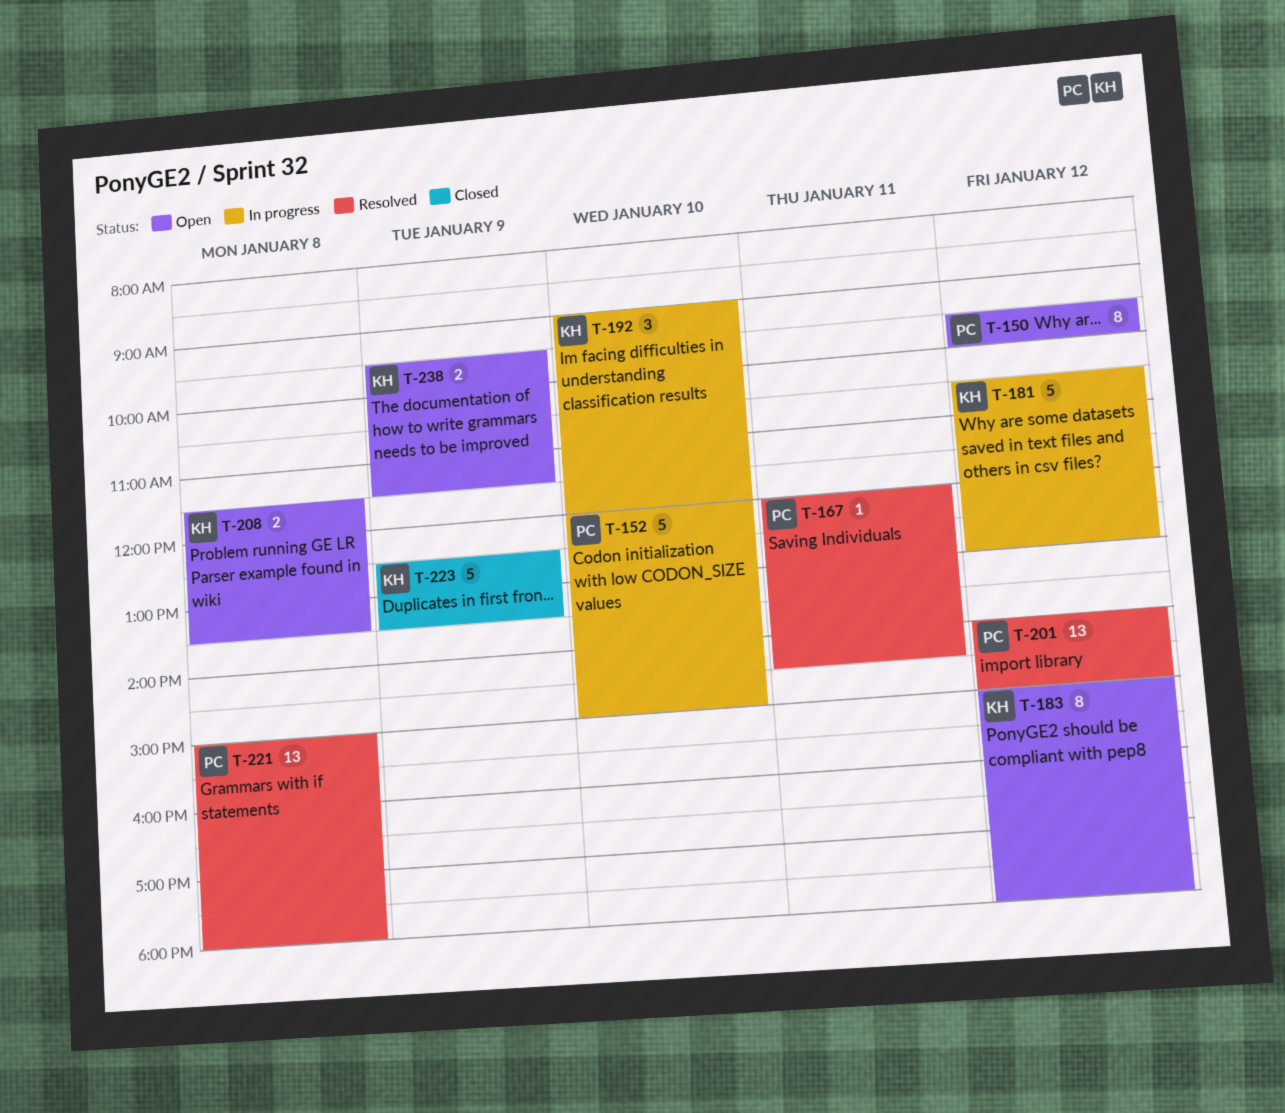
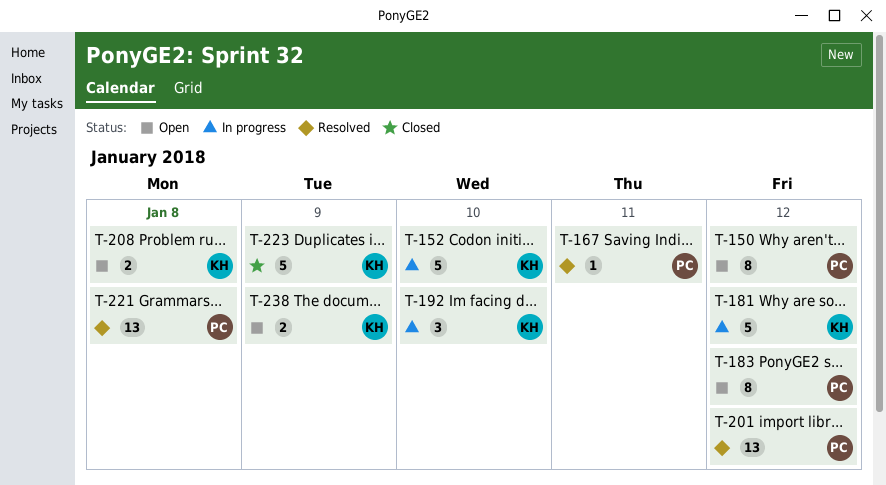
T-152, owner: PC -> KH
T-183, owner: KH -> PC

